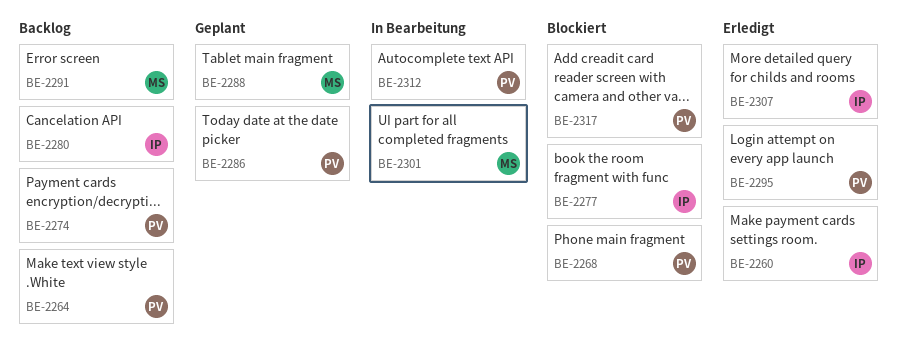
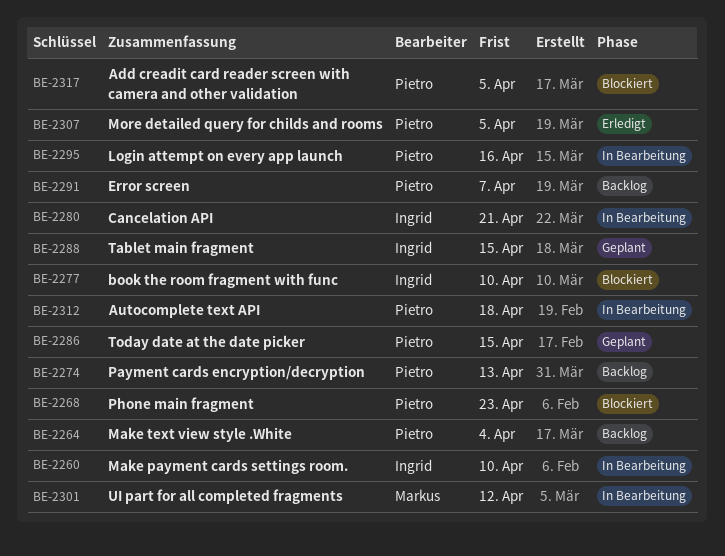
BE-2260, status: Erledigt -> In Bearbeitung
BE-2280, status: Backlog -> In Bearbeitung
BE-2288, owner: Markus -> Ingrid
BE-2291, owner: Markus -> Pietro
BE-2295, status: Erledigt -> In Bearbeitung
BE-2307, owner: Ingrid -> Pietro

